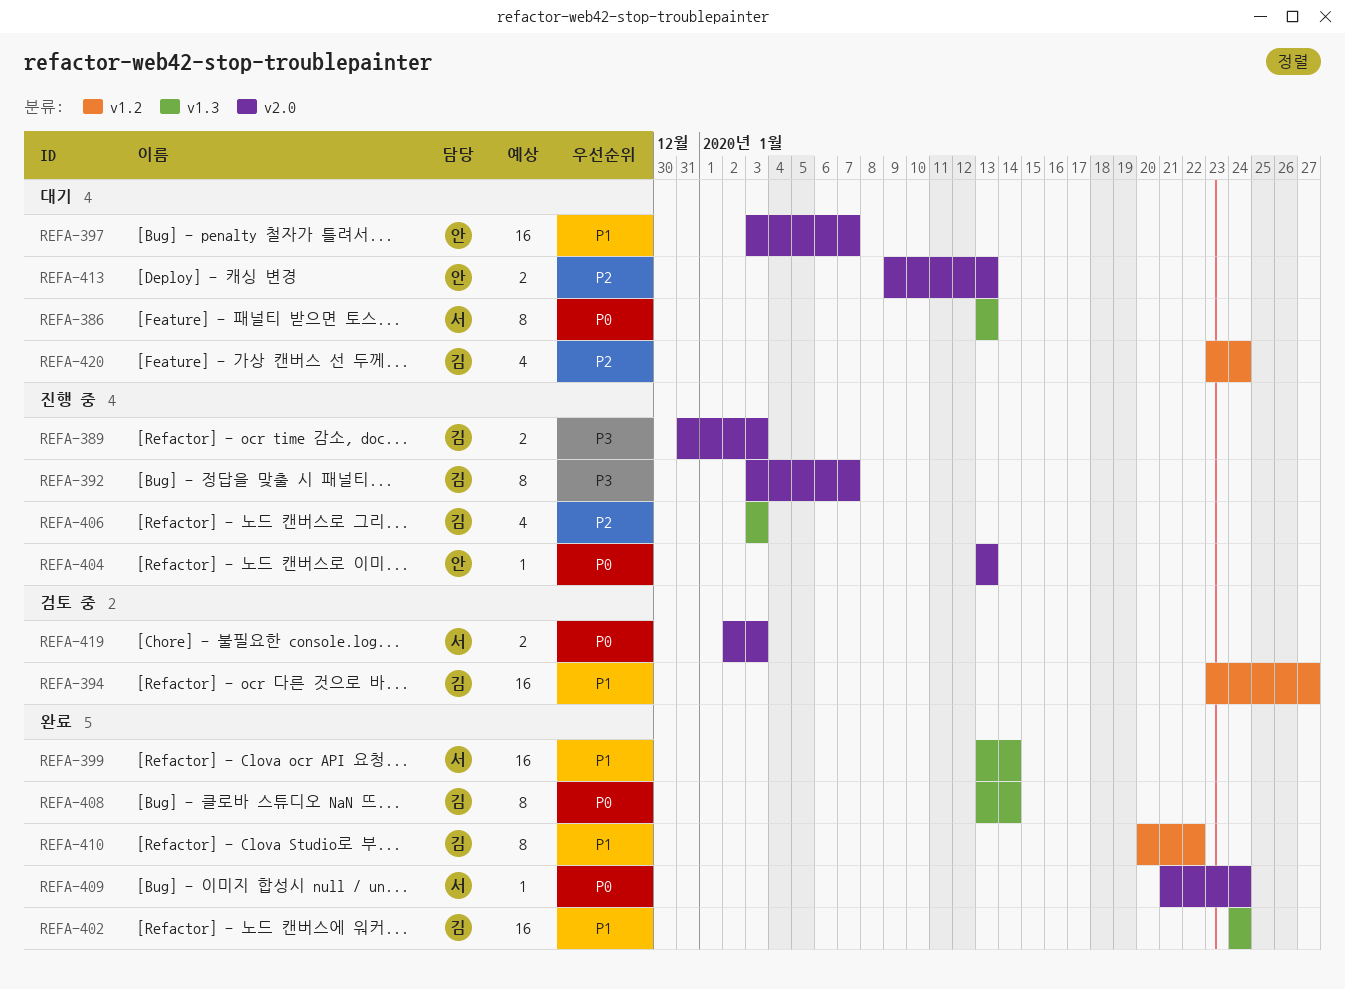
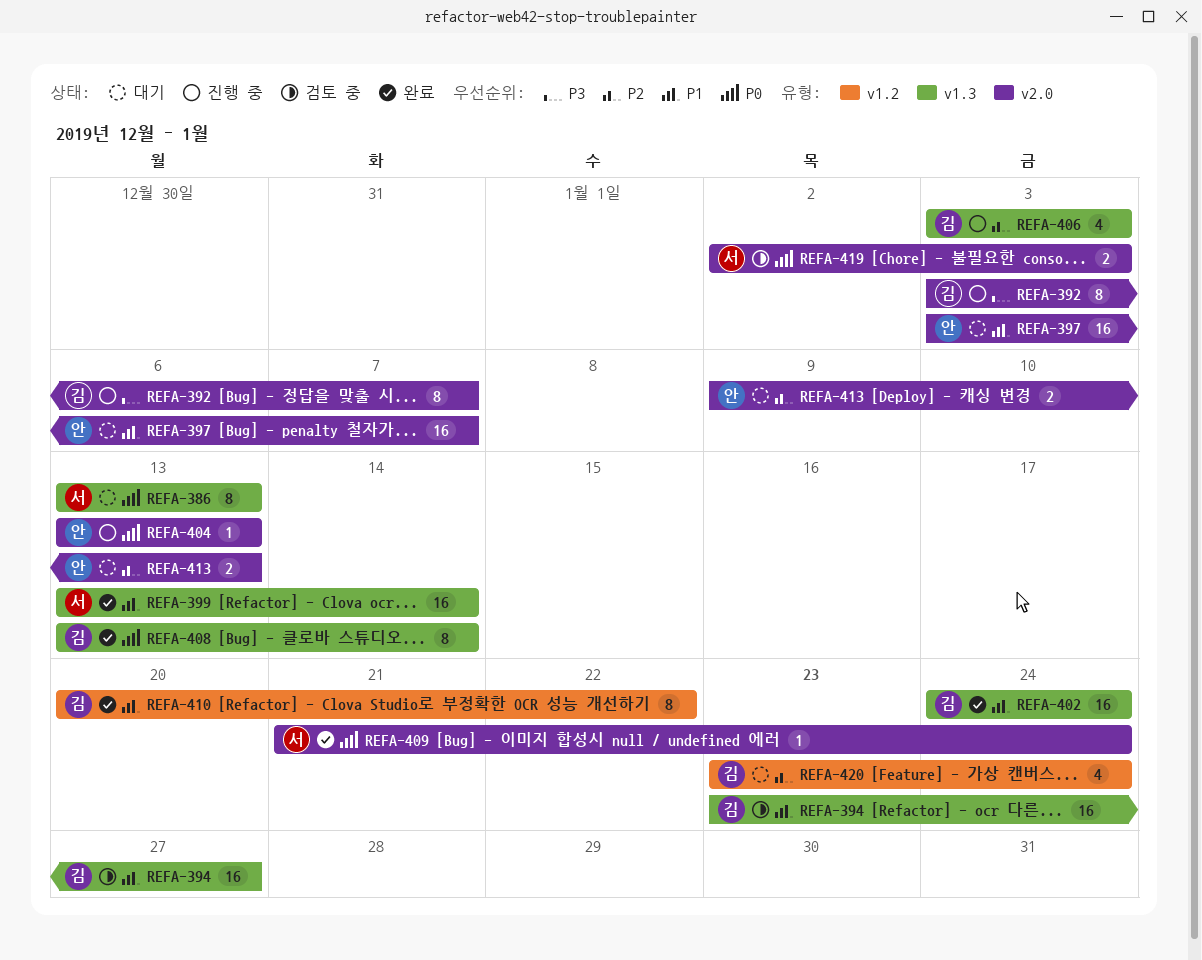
REFA-389: present -> none
REFA-394, label: v1.2 -> v1.3

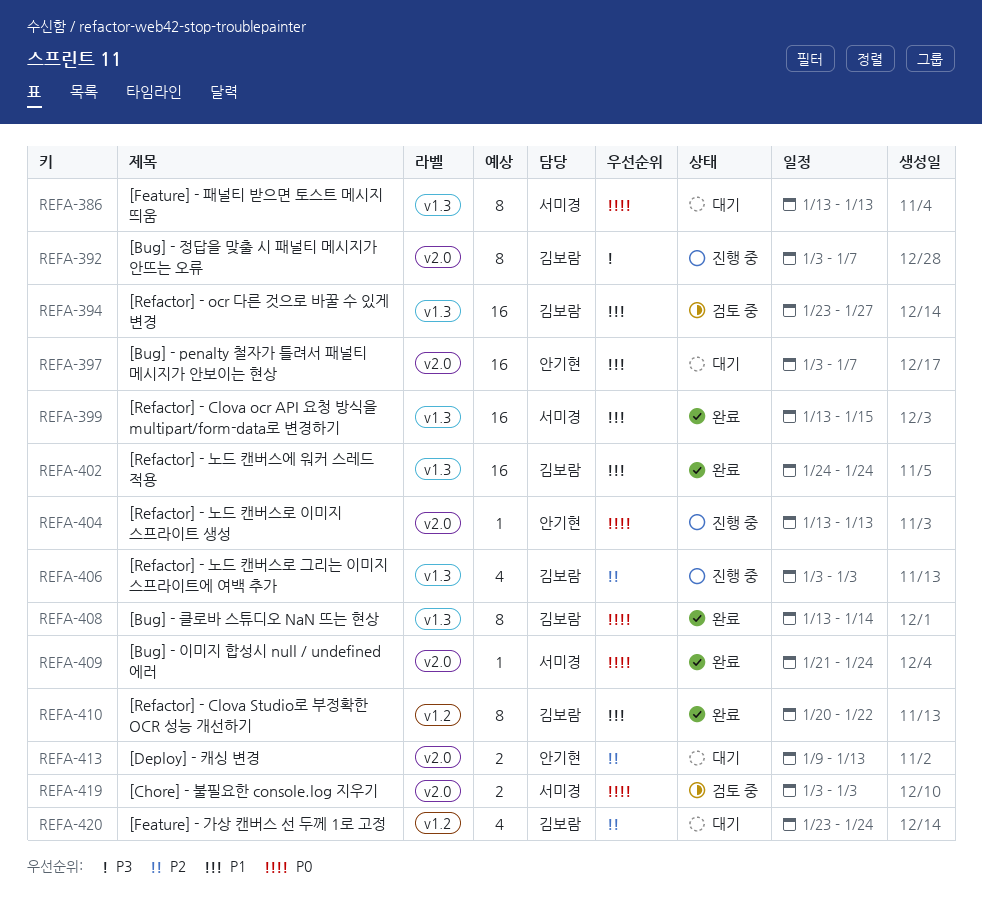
REFA-399, due: Jan 14 -> Jan 15
REFA-419, start: Jan 2 -> Jan 3

